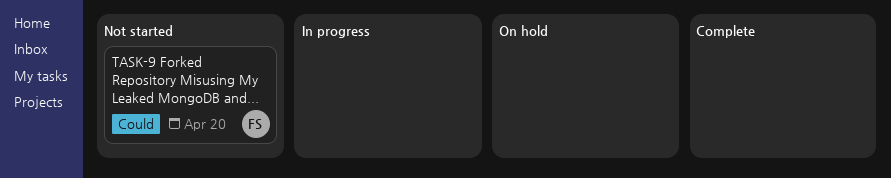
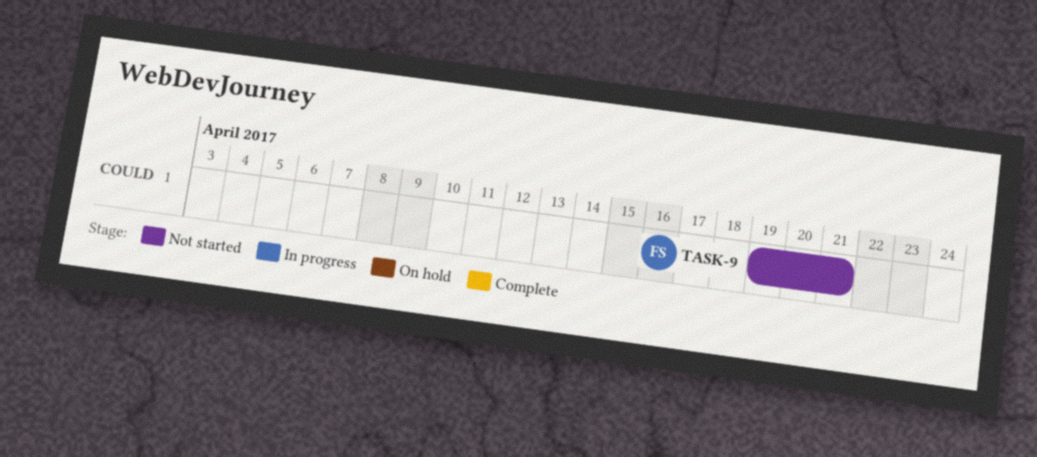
TASK-9, due: Apr 20 -> Apr 21

